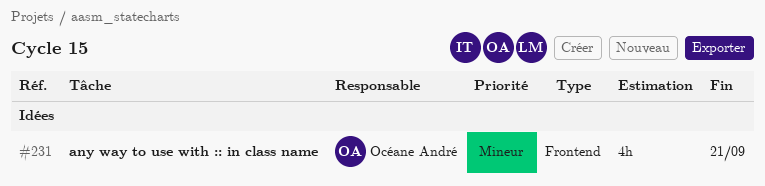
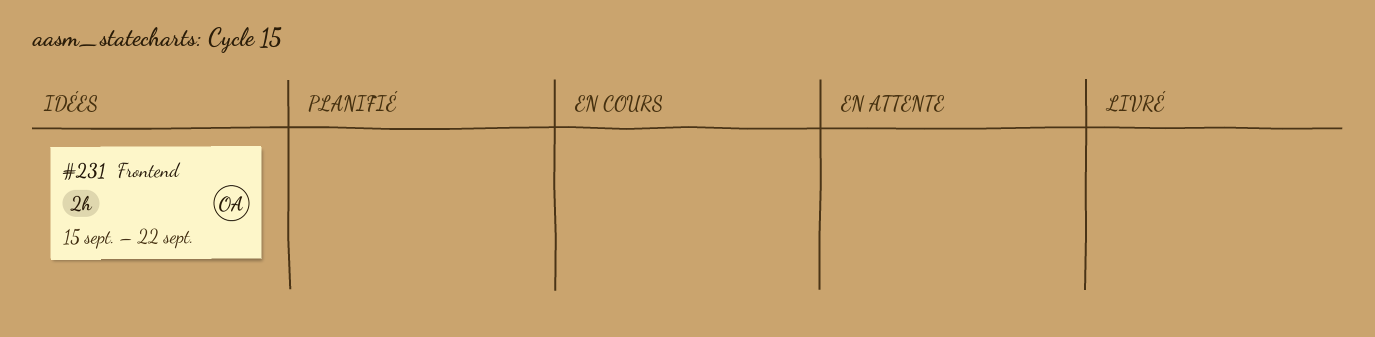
#231, estimate: 4h -> 2h
#231, due: Sep 21 -> Sep 22

